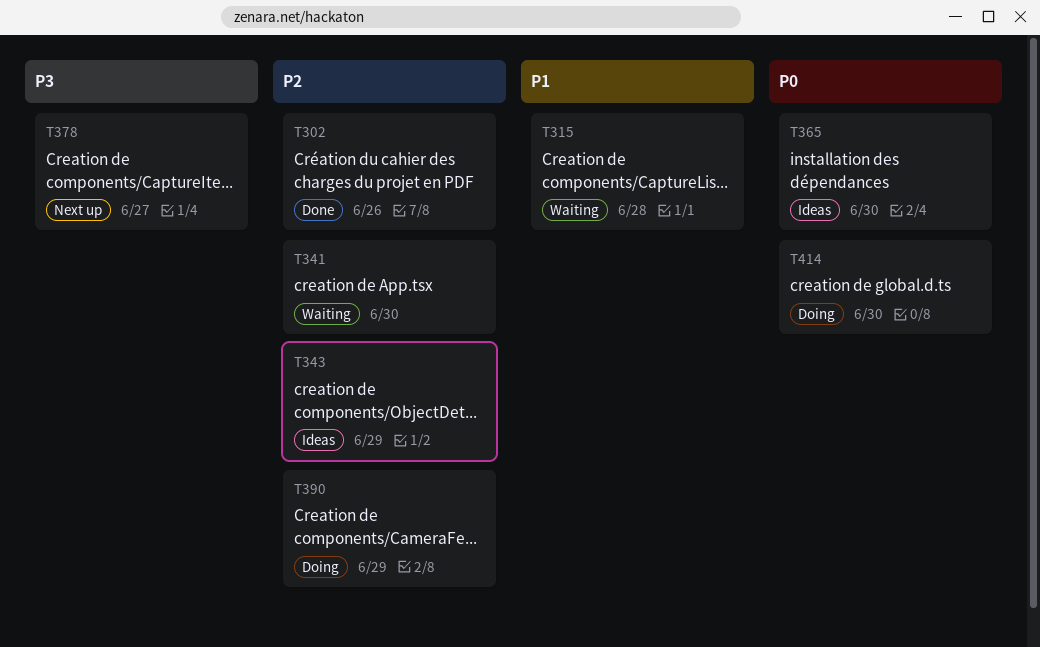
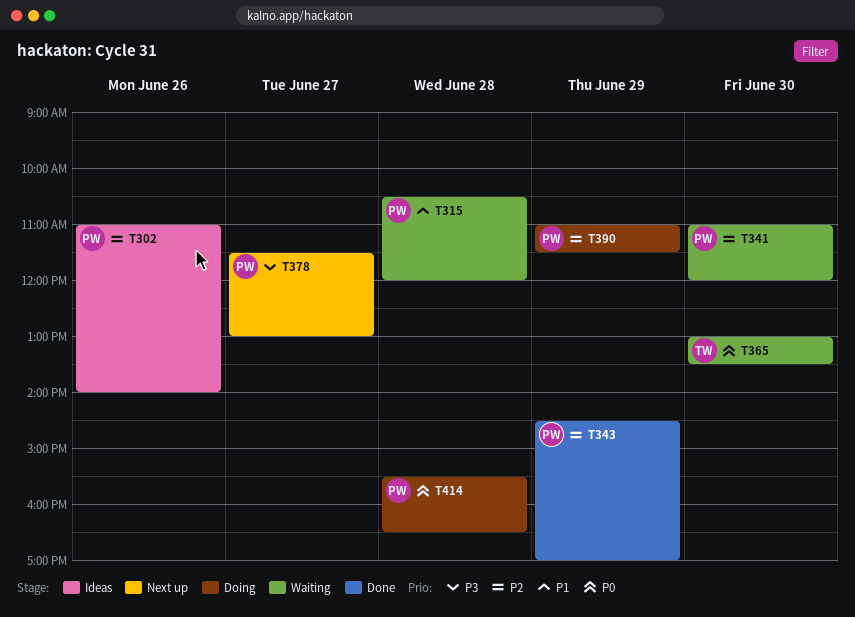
T302, status: Done -> Ideas
T343, status: Ideas -> Done
T365, status: Ideas -> Waiting
T414, day: Jun 30 -> Jun 28

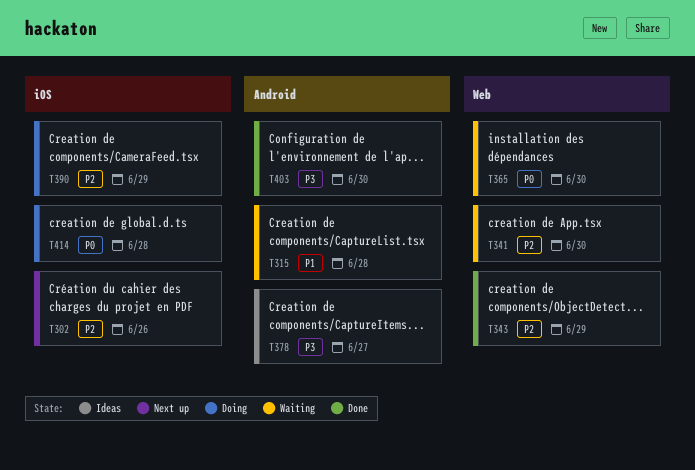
T302, status: Ideas -> Next up
T378, status: Next up -> Ideas
T403: none -> present

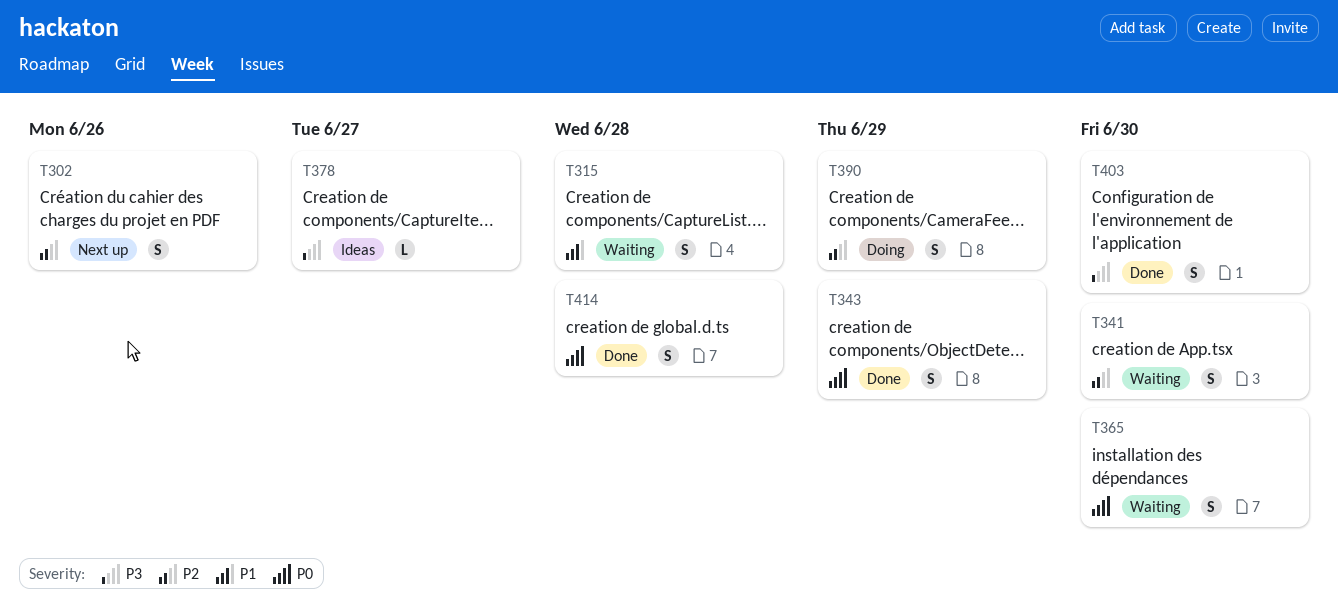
T343, priority: P2 -> P0
T414, status: Doing -> Done

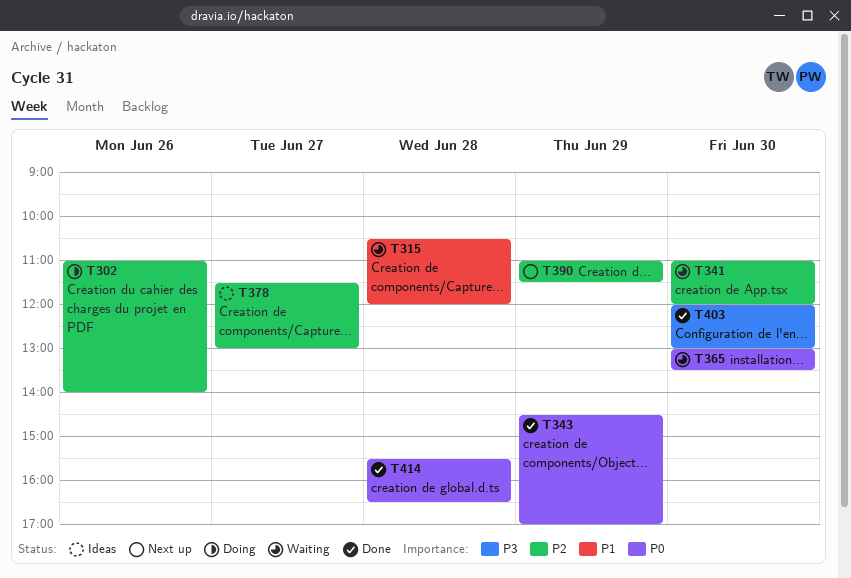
T302, status: Next up -> Doing
T378, priority: P3 -> P2
T390, status: Doing -> Next up

